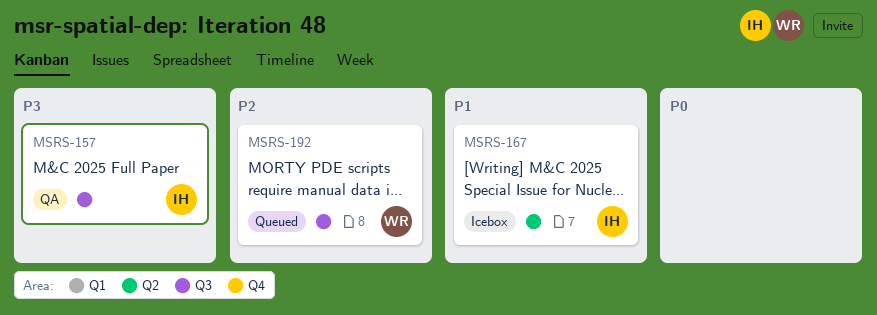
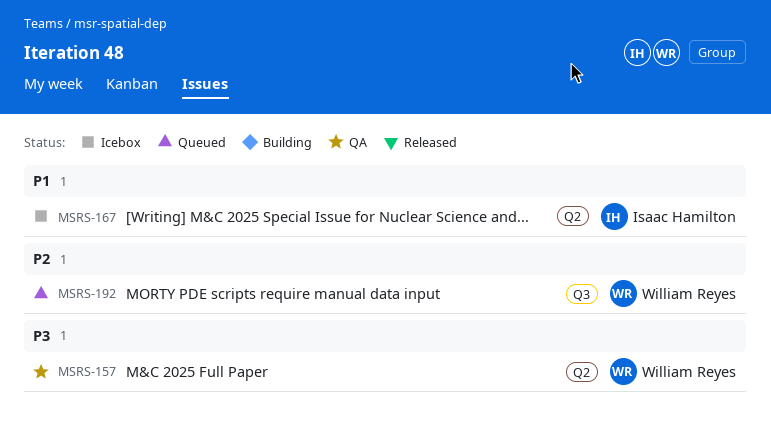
MSRS-157, owner: Isaac Hamilton -> William Reyes
MSRS-157, label: Q3 -> Q2

